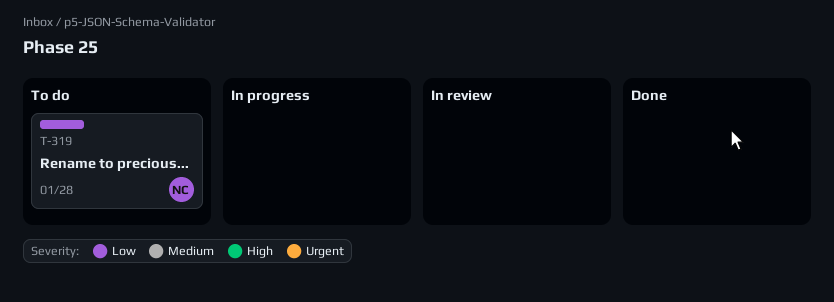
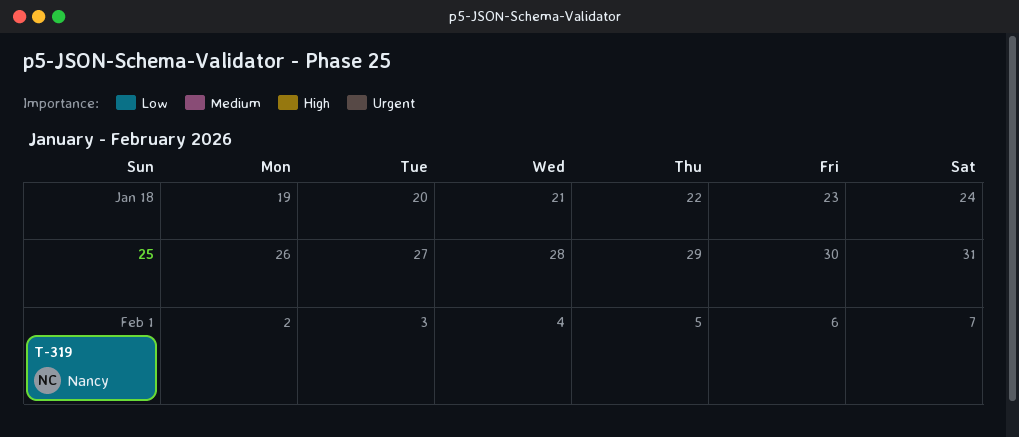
T-319, due: Jan 28 -> Feb 1

